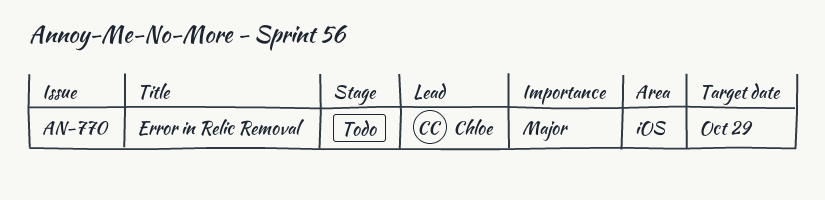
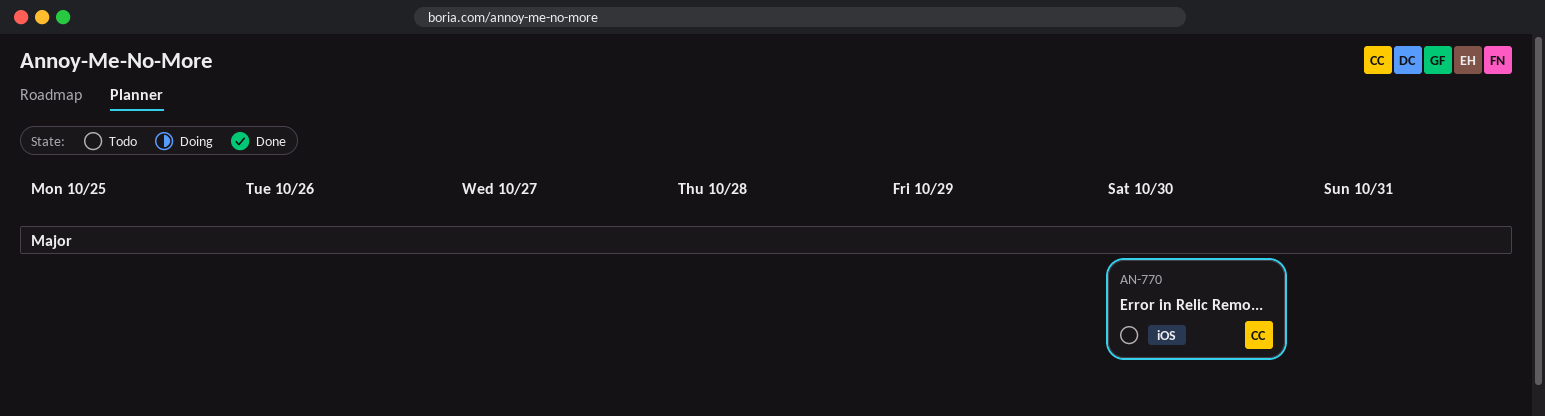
AN-770, due: Oct 29 -> Oct 30

